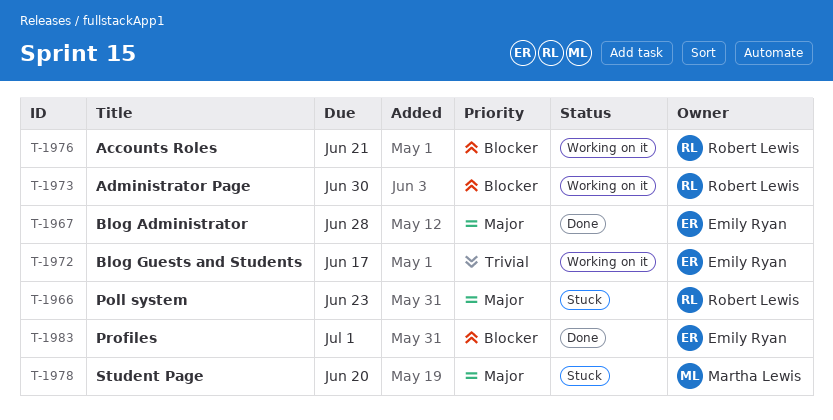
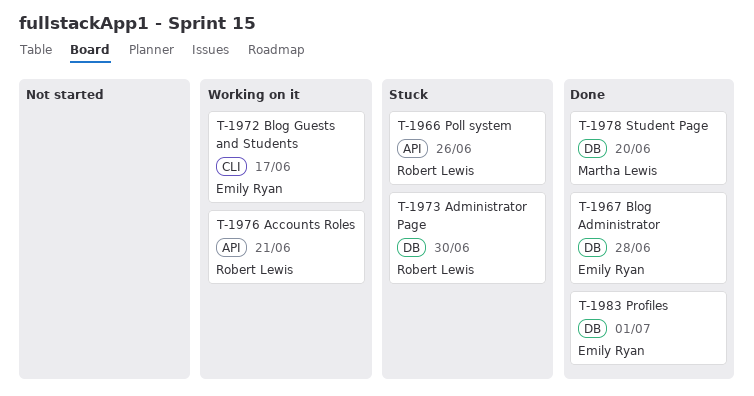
T-1966, due: Jun 23 -> Jun 26
T-1973, status: Working on it -> Stuck
T-1978, status: Stuck -> Done

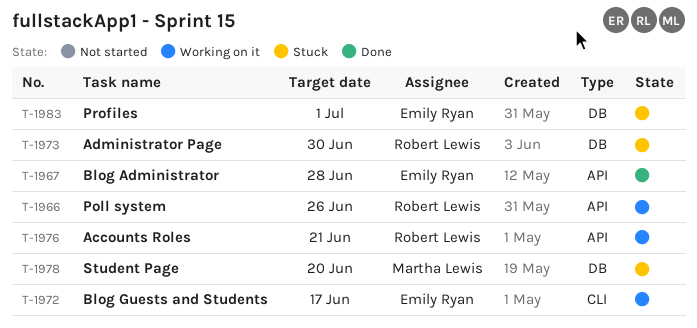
T-1966, status: Stuck -> Working on it
T-1967, label: DB -> API
T-1978, status: Done -> Stuck
T-1983, status: Done -> Stuck

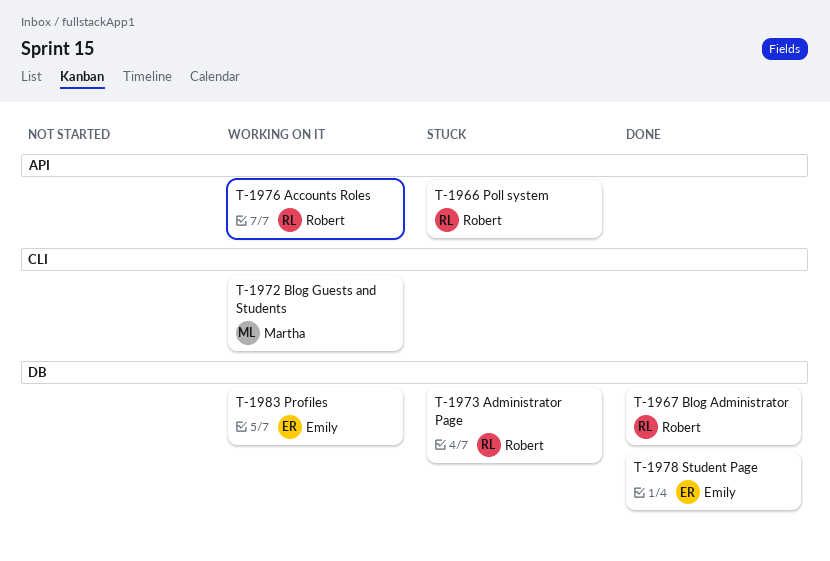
T-1966, status: Working on it -> Stuck
T-1967, owner: Emily Ryan -> Robert Lewis
T-1967, label: API -> DB
T-1972, owner: Emily Ryan -> Martha Lewis
T-1978, status: Stuck -> Done
T-1978, owner: Martha Lewis -> Emily Ryan
T-1983, status: Stuck -> Working on it

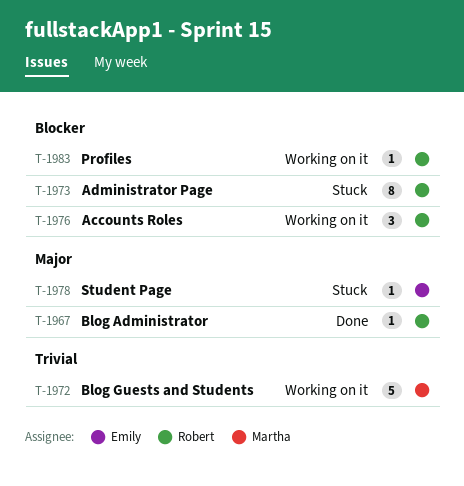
T-1966: present -> none
T-1978, status: Done -> Stuck
T-1983, owner: Emily -> Robert

